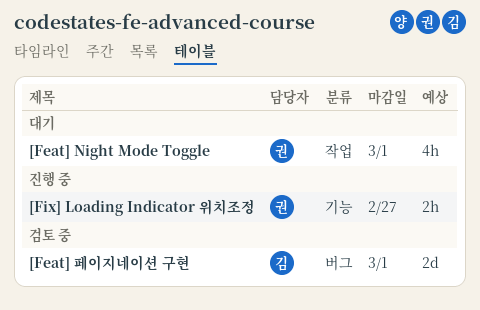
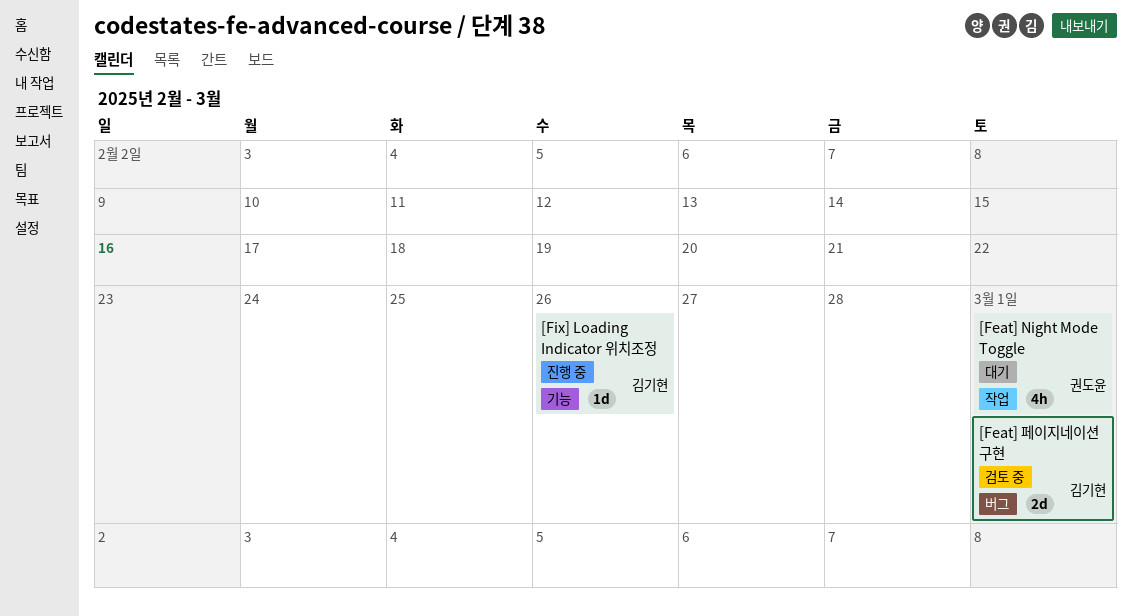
[Fix] Loading Indicator 위치조정, owner: 권도윤 -> 김기현
[Fix] Loading Indicator 위치조정, estimate: 2h -> 1d
[Fix] Loading Indicator 위치조정, due: Feb 27 -> Feb 26

